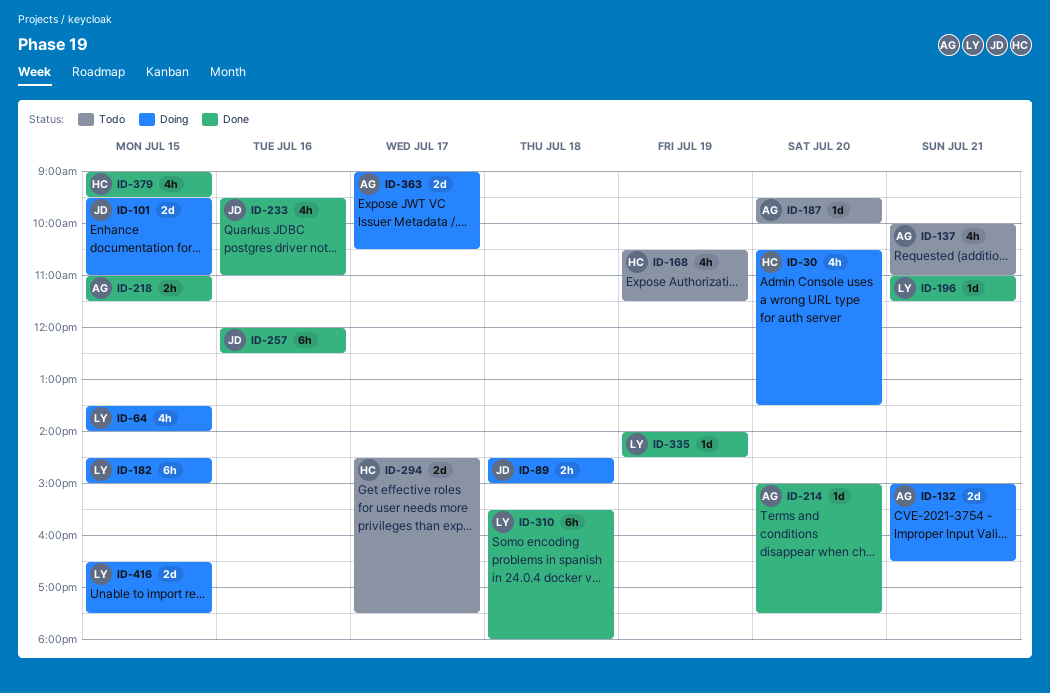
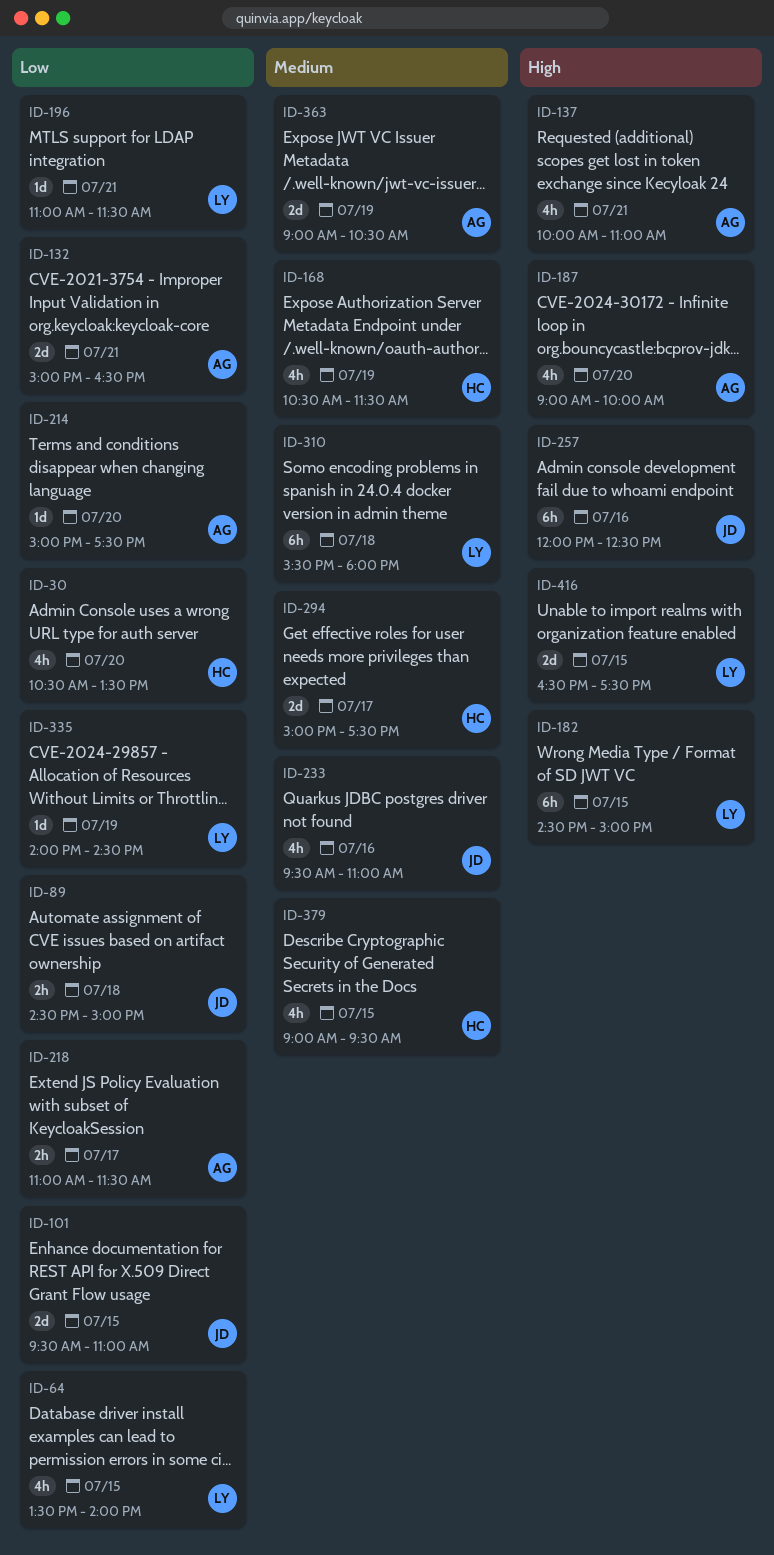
ID-187, estimate: 1d -> 4h
ID-187, begins: 09:30 -> 09:00
ID-218, day: Jul 15 -> Jul 17
ID-294, begins: 14:30 -> 15:00
ID-363, day: Jul 17 -> Jul 19

